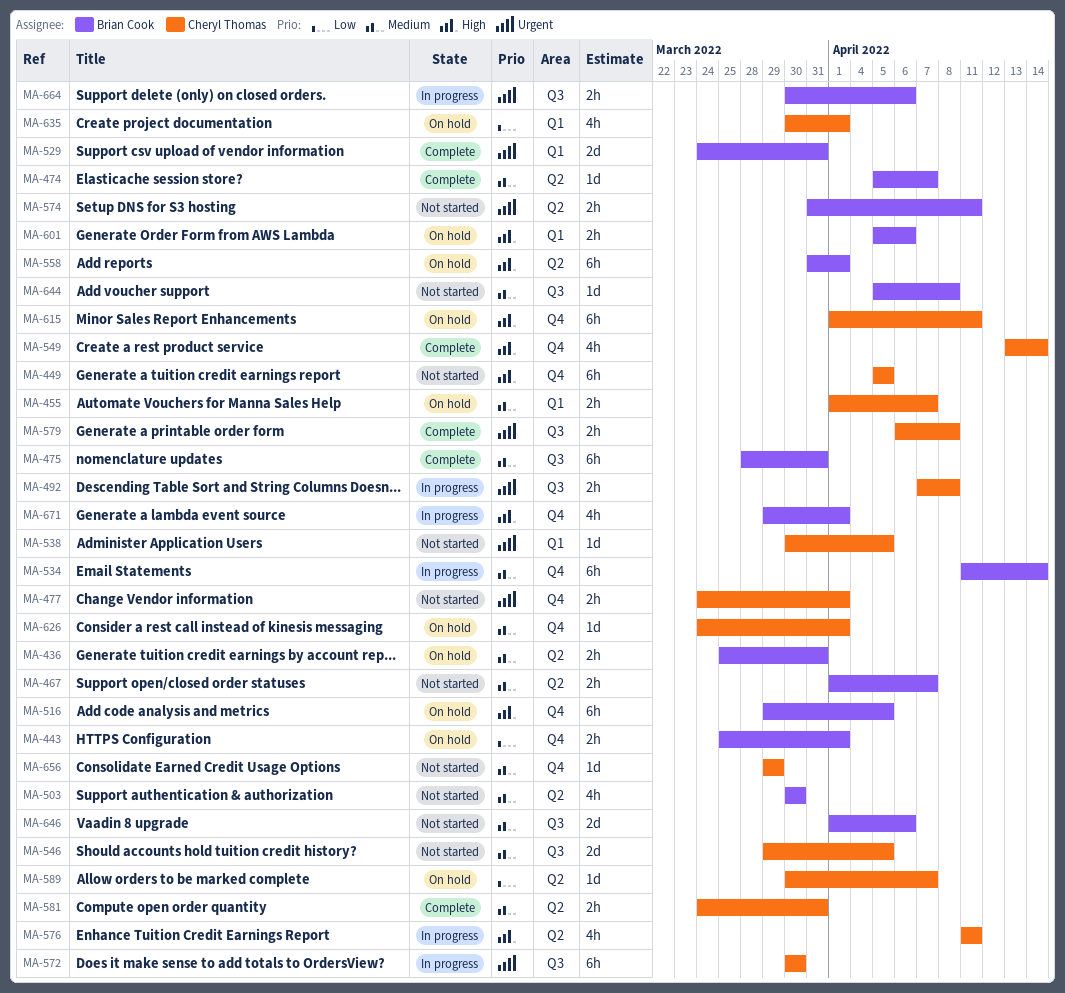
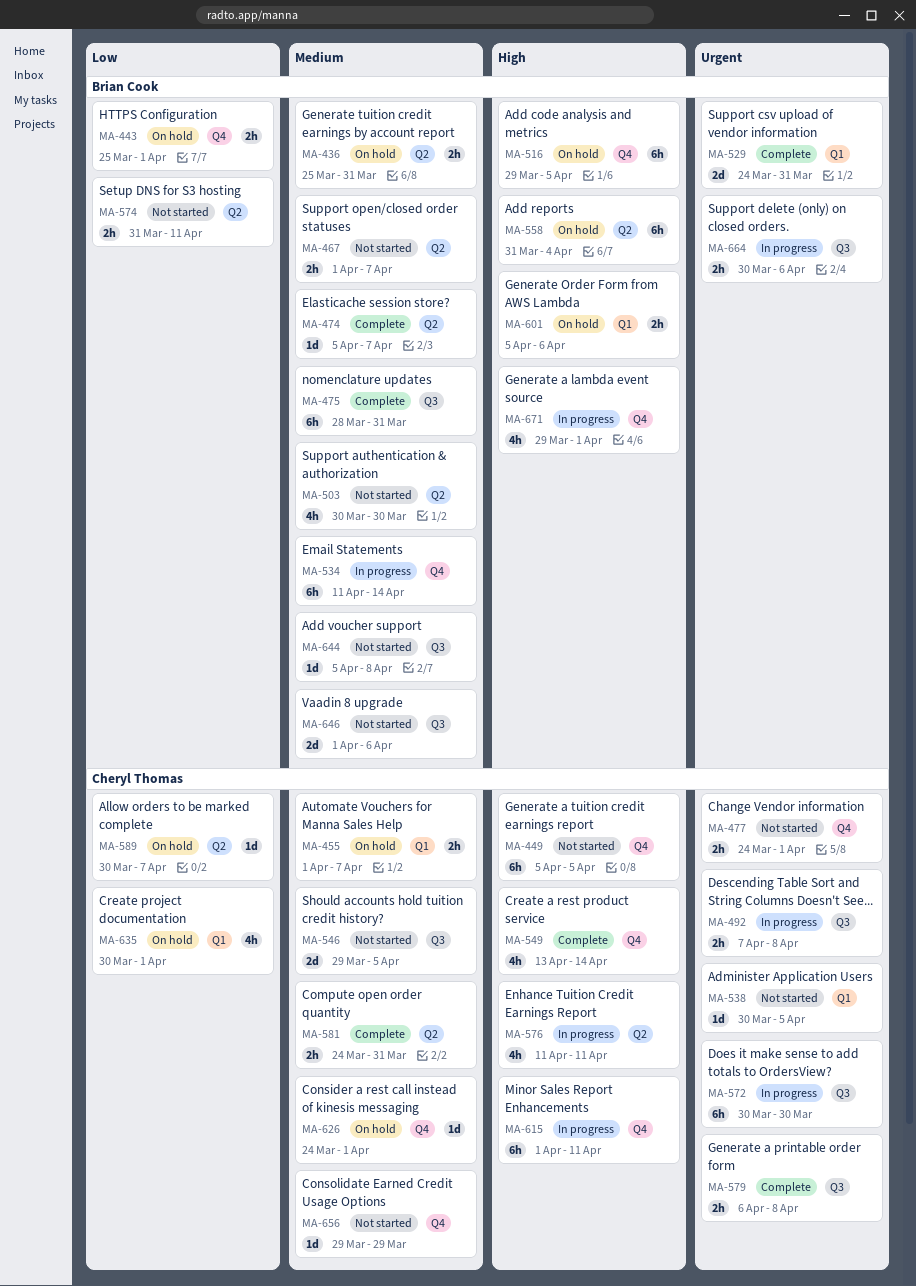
MA-558, due: Apr 1 -> Apr 4
MA-574, priority: Urgent -> Low
MA-615, status: On hold -> In progress

